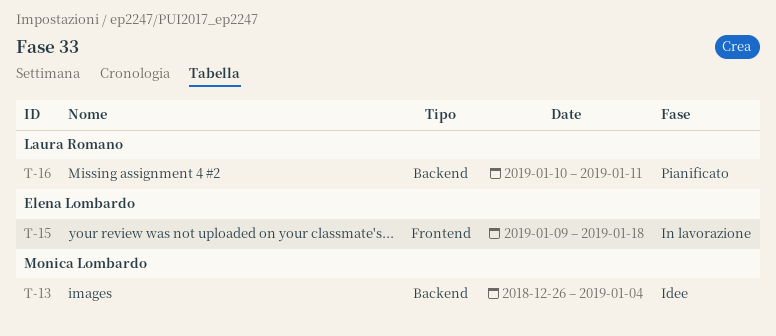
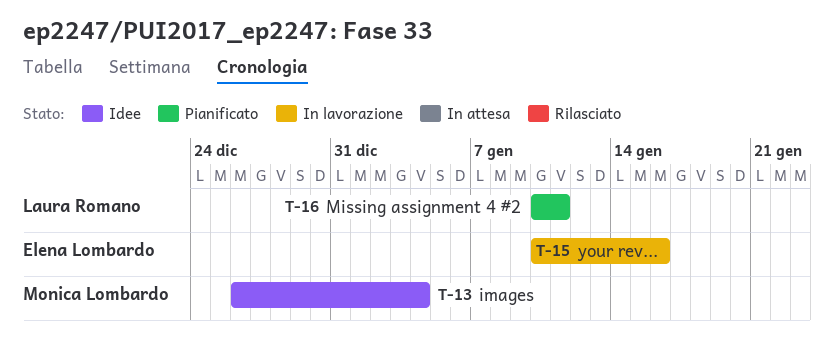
T-15, start: Jan 9 -> Jan 10
T-15, due: Jan 18 -> Jan 16

